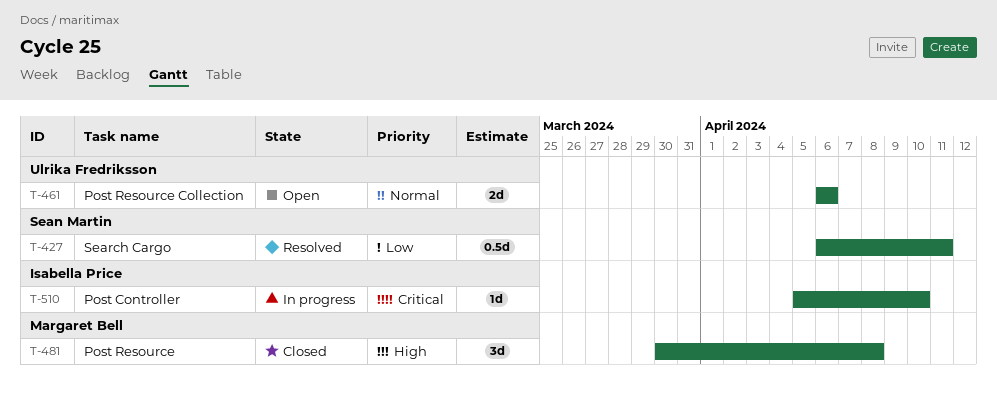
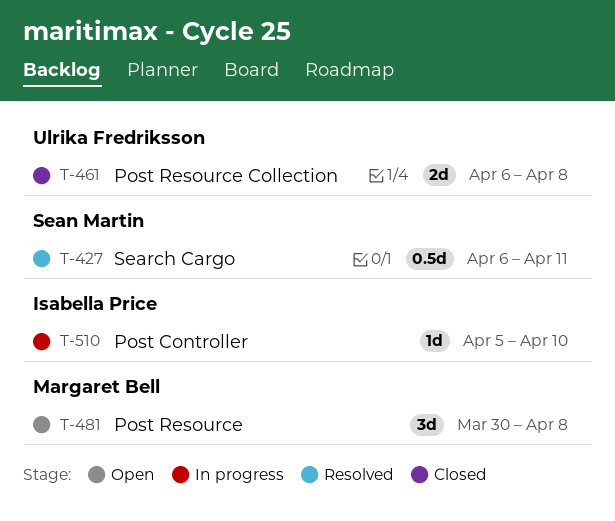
T-461, status: Open -> Closed
T-461, due: Apr 6 -> Apr 8
T-481, status: Closed -> Open

